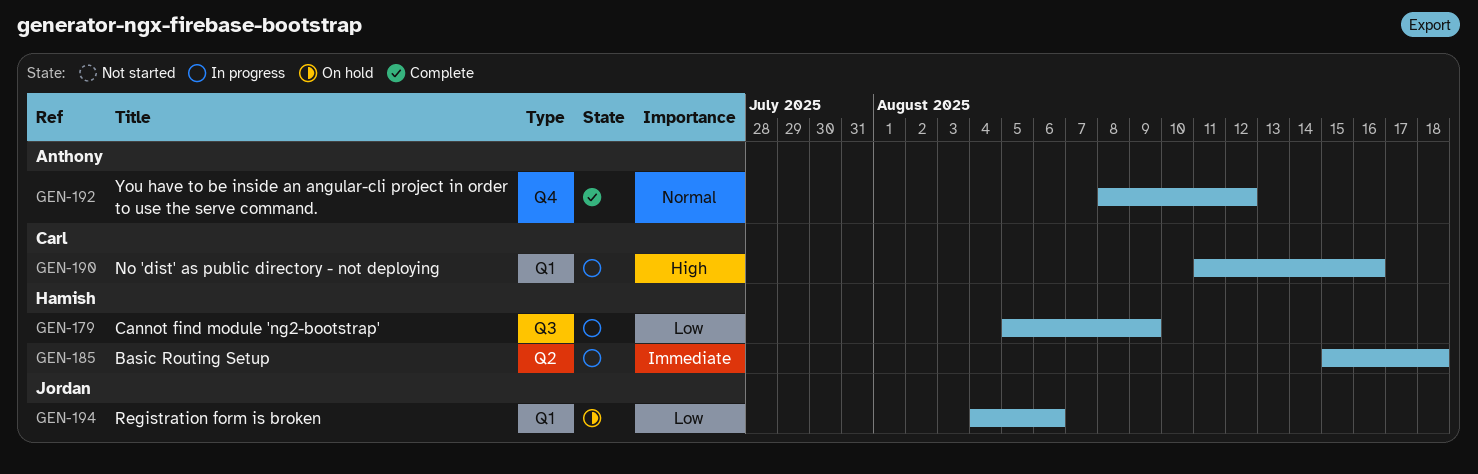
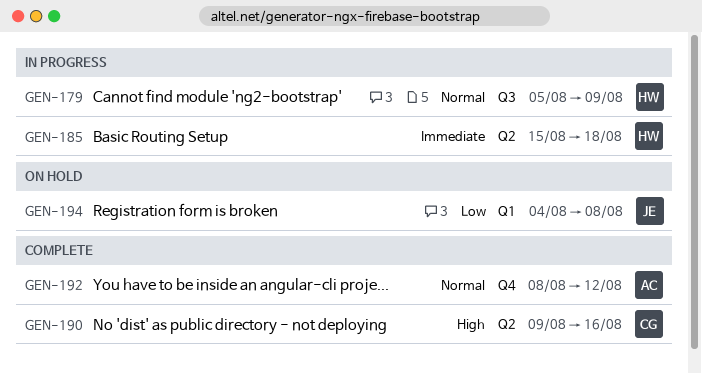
GEN-179, priority: Low -> Normal
GEN-190, status: In progress -> Complete
GEN-190, label: Q1 -> Q2
GEN-190, start: Aug 11 -> Aug 9
GEN-194, due: Aug 6 -> Aug 8

